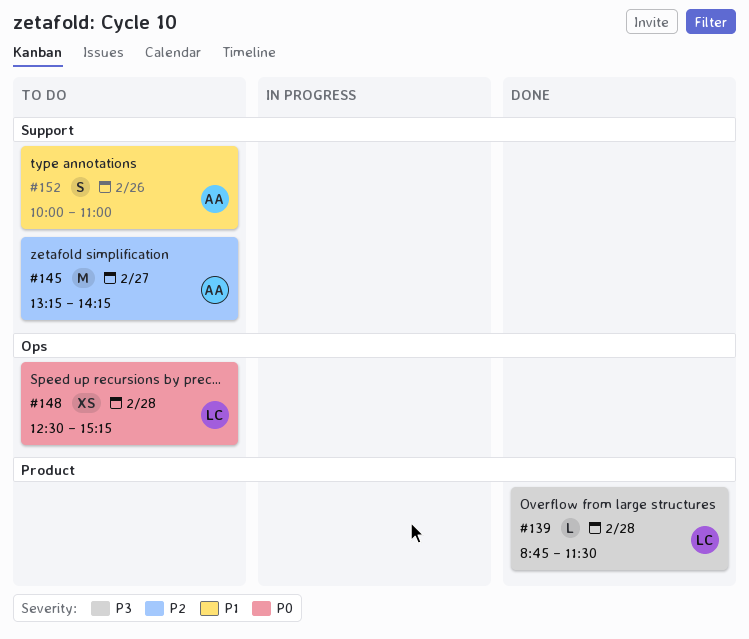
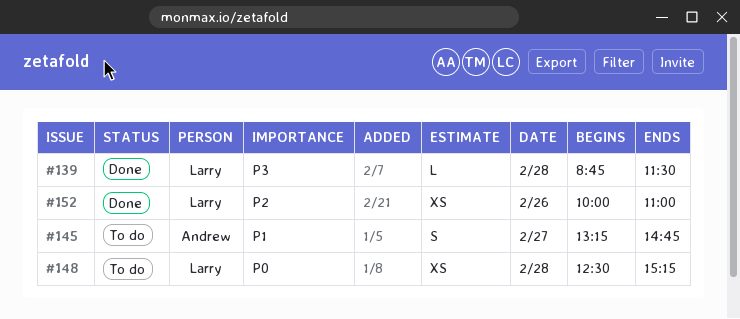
#145, priority: P2 -> P1
#145, estimate: M -> S
#145, ends: 14:15 -> 14:45
#152, status: To do -> Done
#152, owner: Andrew -> Larry
#152, priority: P1 -> P2
#152, estimate: S -> XS

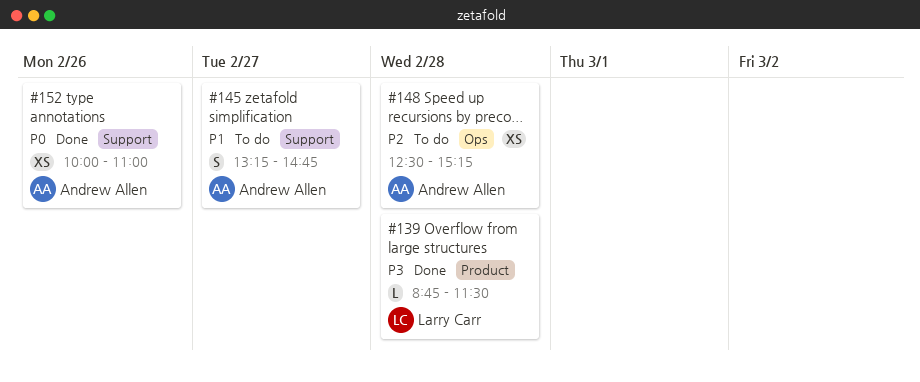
#148, owner: Larry Carr -> Andrew Allen
#148, priority: P0 -> P2
#152, owner: Larry Carr -> Andrew Allen
#152, priority: P2 -> P0

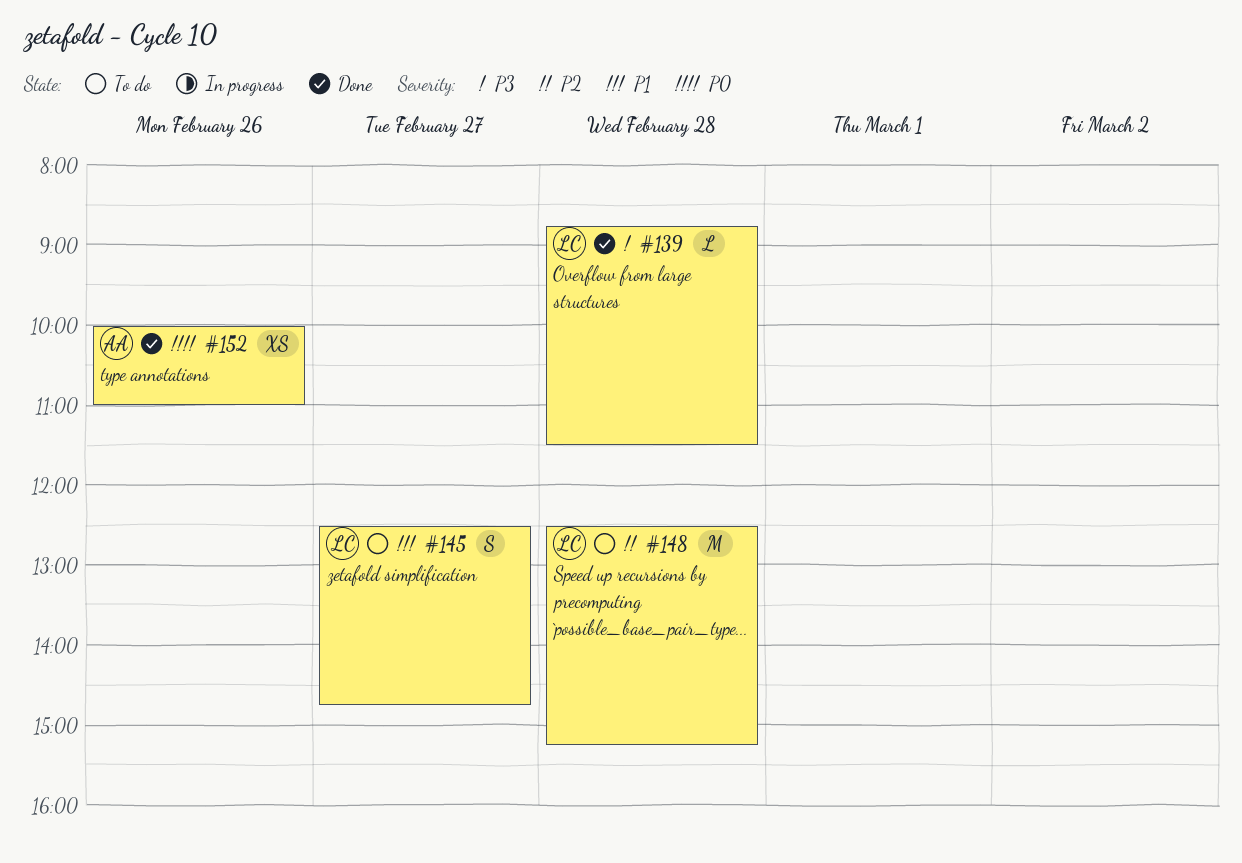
#145, owner: Andrew Allen -> Larry Carr
#145, begins: 13:15 -> 12:30
#148, owner: Andrew Allen -> Larry Carr
#148, estimate: XS -> M

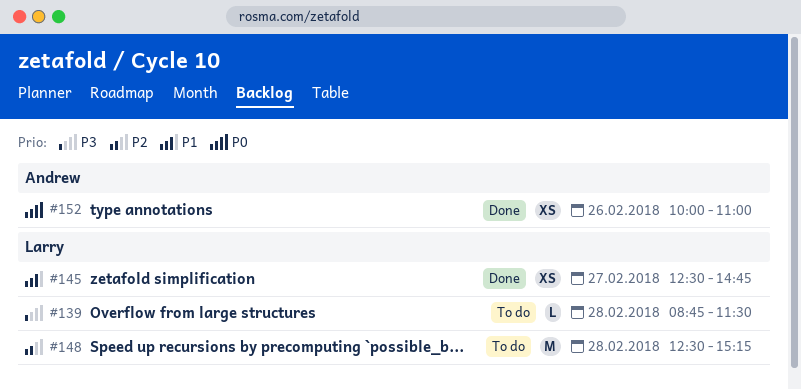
#139, status: Done -> To do
#145, status: To do -> Done
#145, estimate: S -> XS

